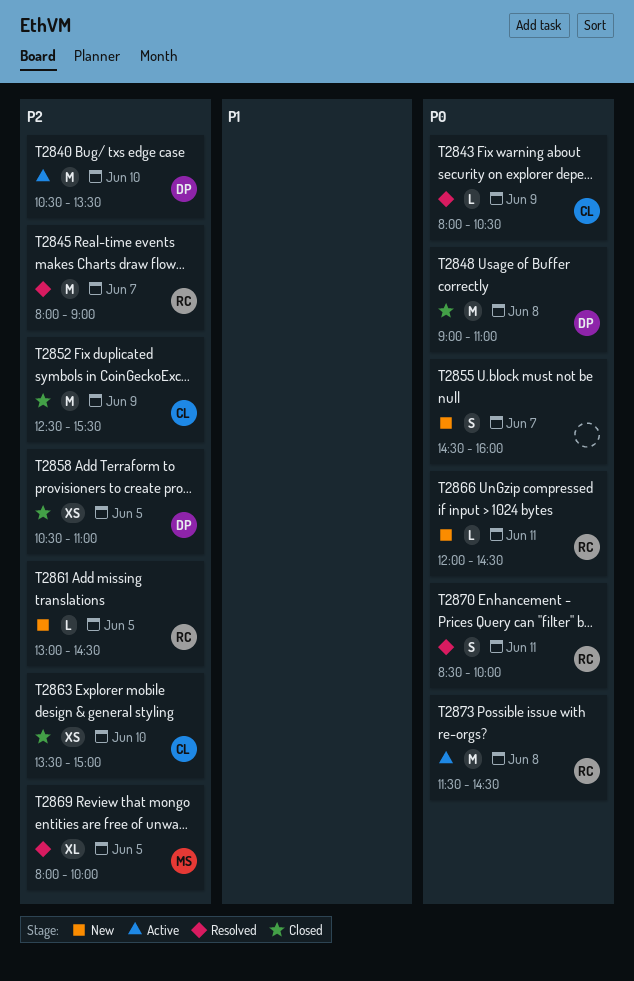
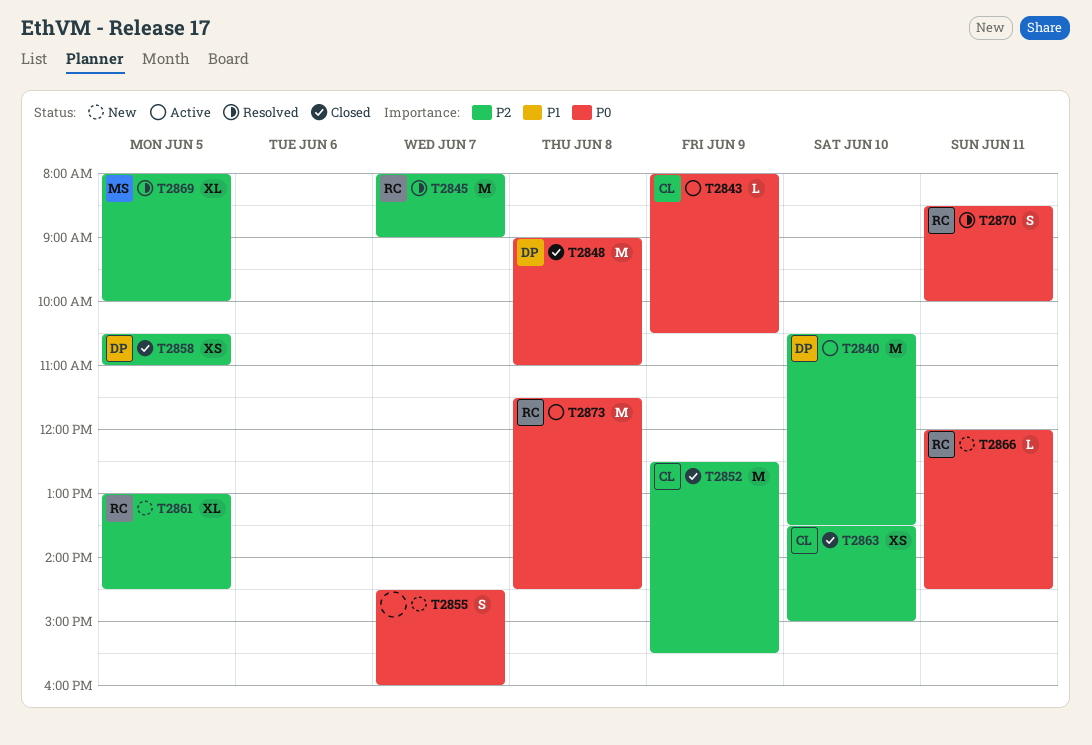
T2843, status: Resolved -> Active
T2861, estimate: L -> XL

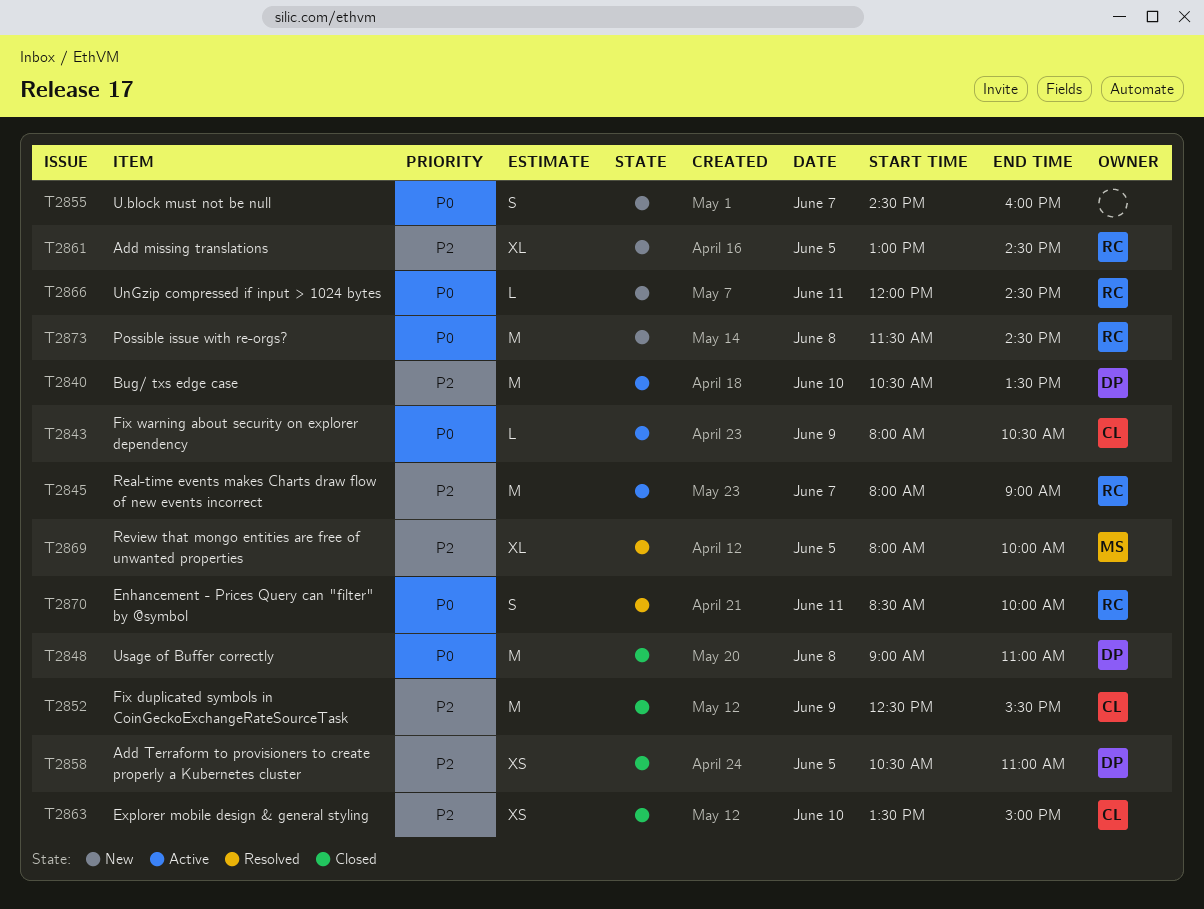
T2845, status: Resolved -> Active
T2873, status: Active -> New

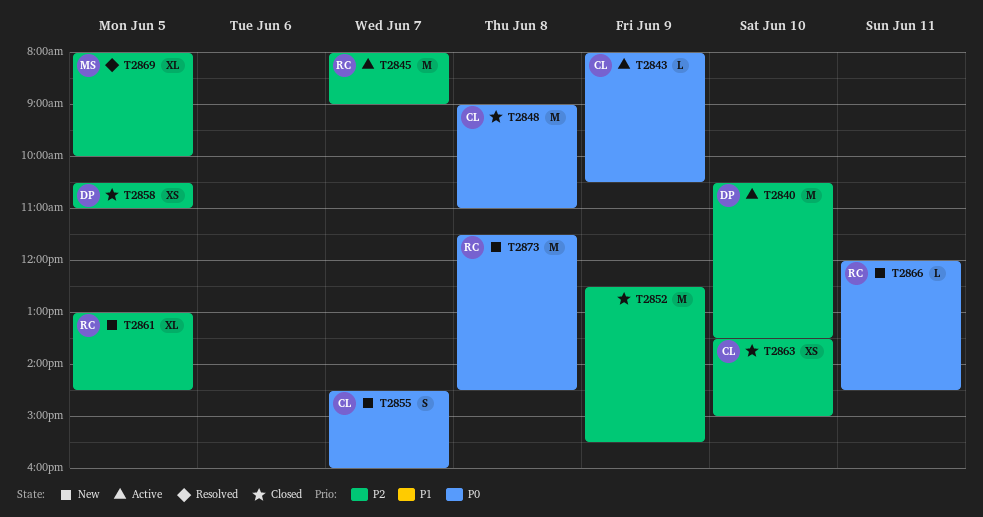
T2848, owner: DP -> CL
T2852, owner: CL -> none
T2855, owner: none -> CL
T2870: present -> none

